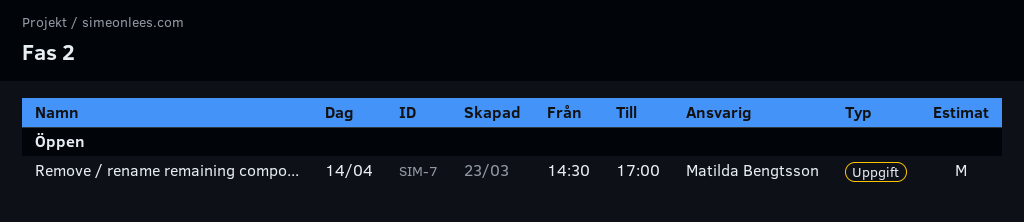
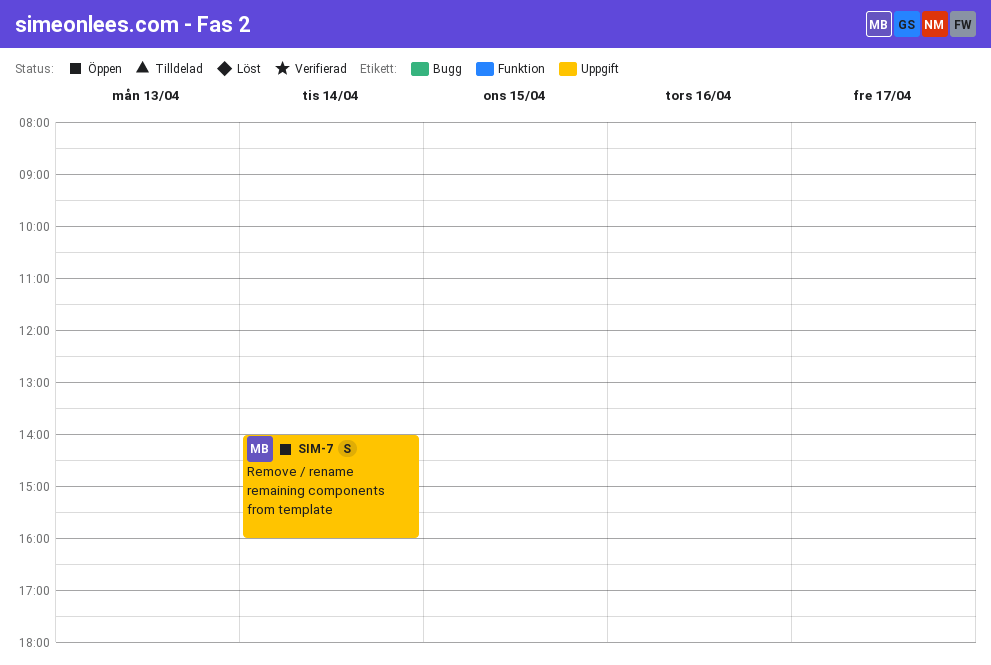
SIM-7, estimate: M -> S
SIM-7, begins: 14:30 -> 14:00
SIM-7, ends: 17:00 -> 16:00

